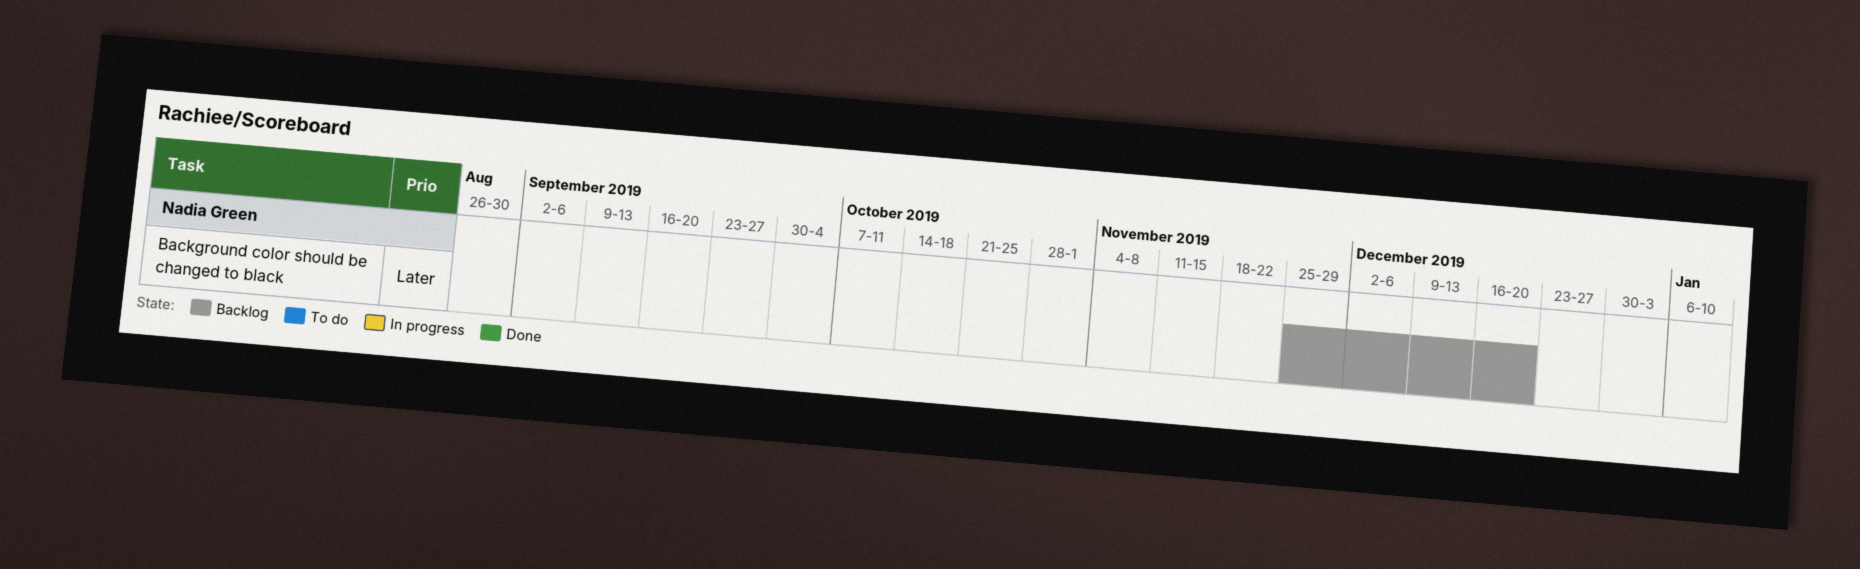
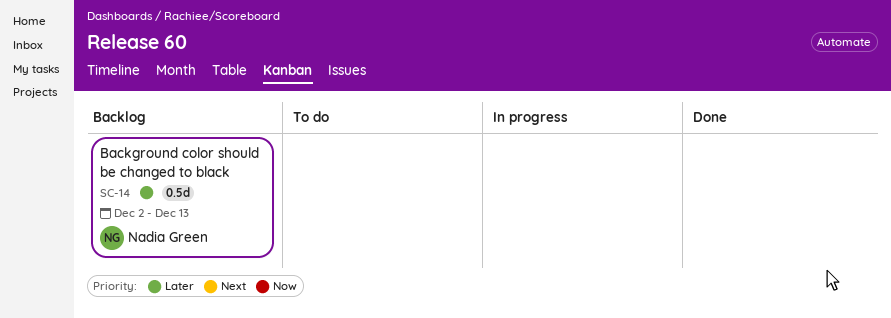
Background color should be changed to black, start: Nov 25 -> Dec 2
Background color should be changed to black, due: Dec 20 -> Dec 13

